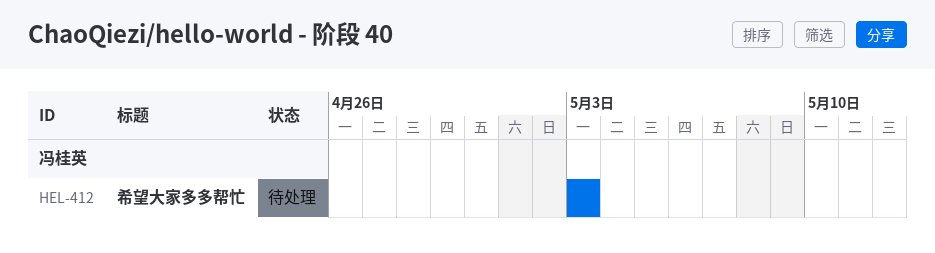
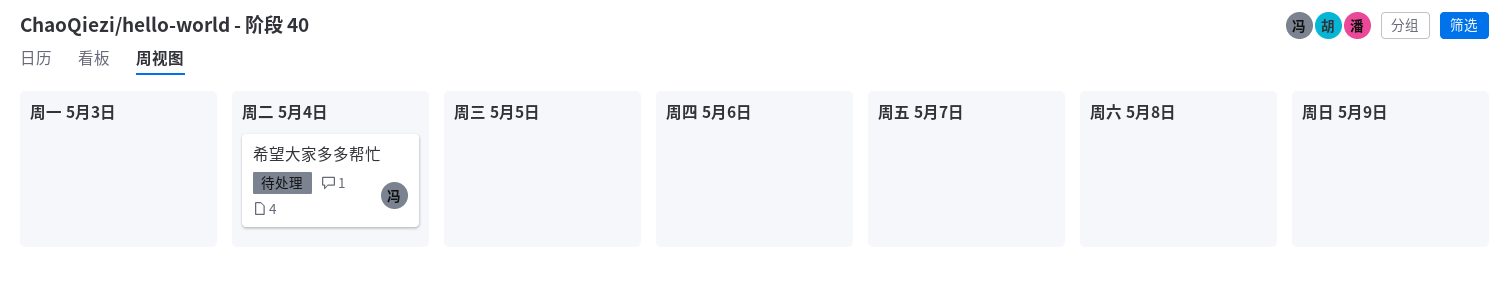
希望大家多多帮忙, due: May 3 -> May 4

